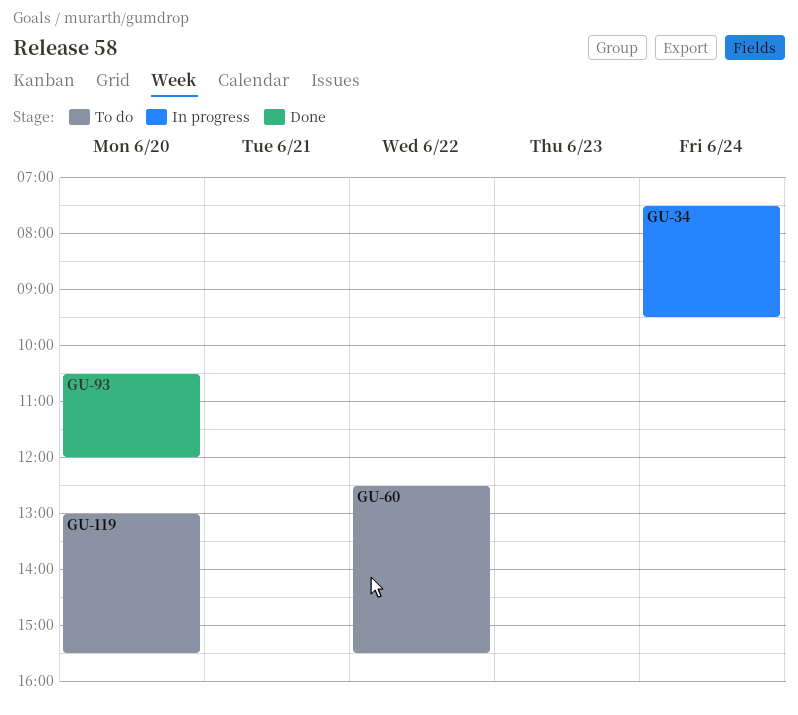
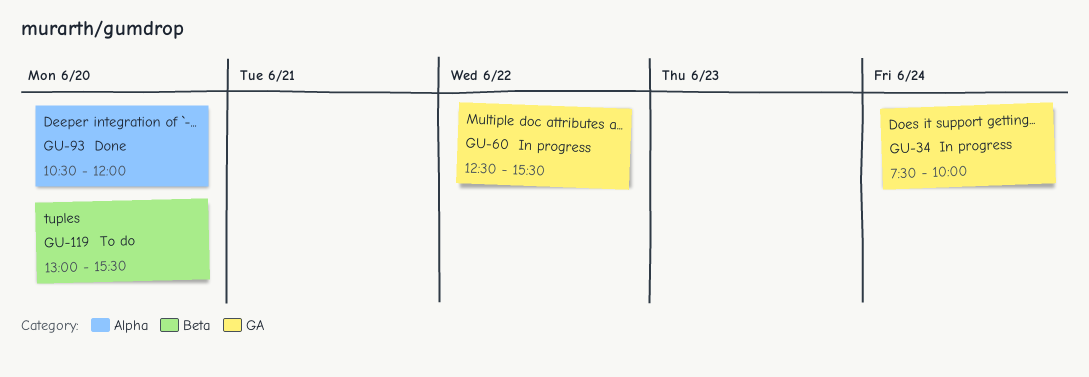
GU-34, ends: 09:30 -> 10:00
GU-60, status: To do -> In progress

